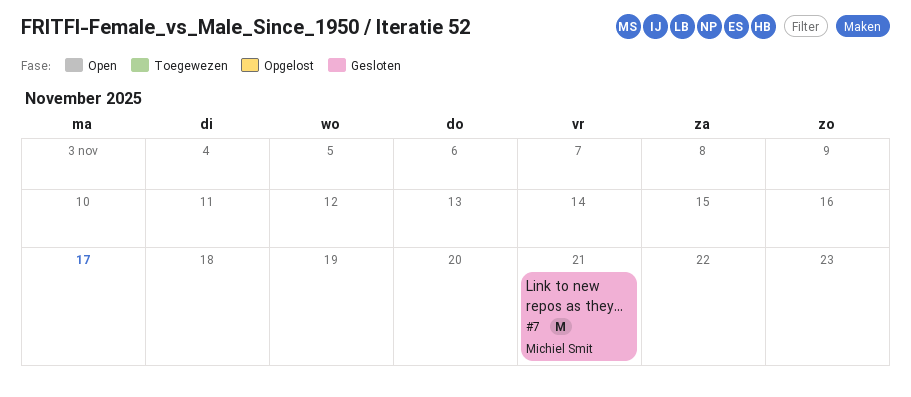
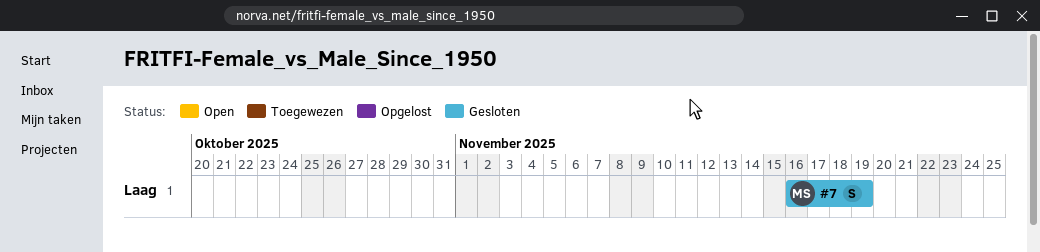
#7, estimate: M -> S
#7, due: Nov 21 -> Nov 19

